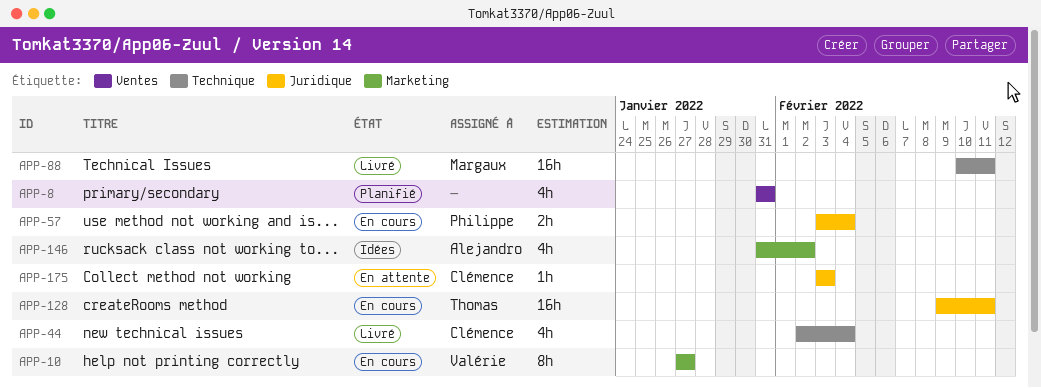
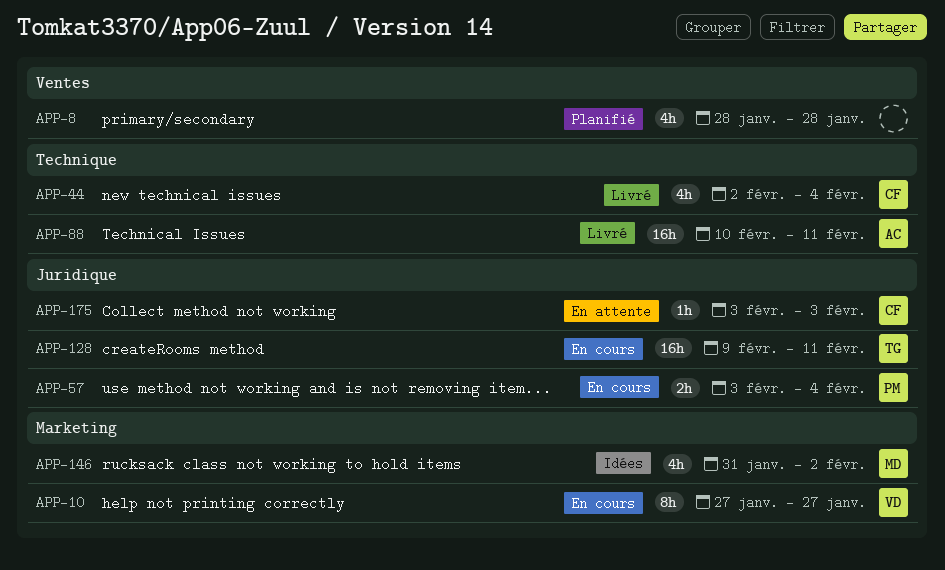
APP-8, start: Jan 31 -> Jan 28
APP-8, due: Jan 31 -> Jan 28
APP-88, owner: Margaux -> Alejandro
APP-146, owner: Alejandro -> Margaux

